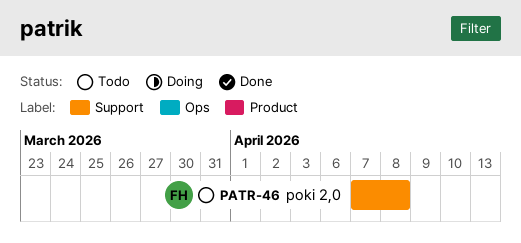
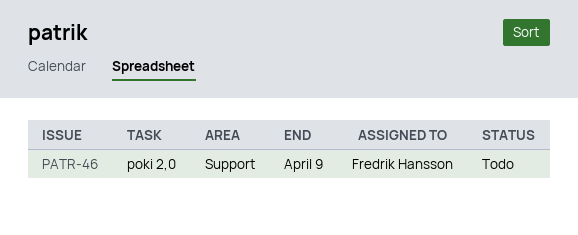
PATR-46, due: Apr 8 -> Apr 9

